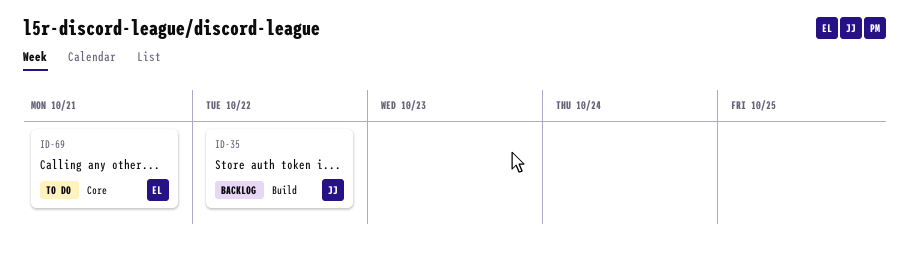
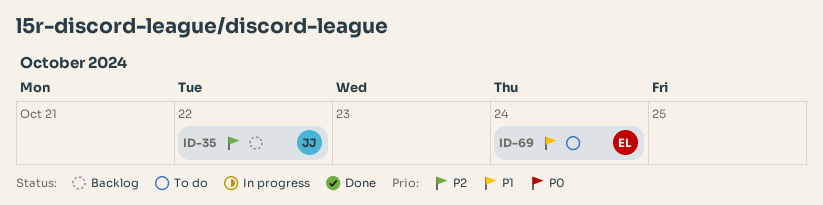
ID-69, due: Oct 21 -> Oct 24

